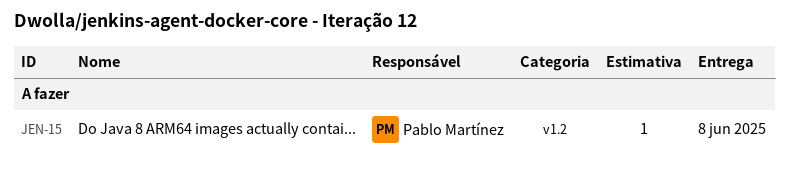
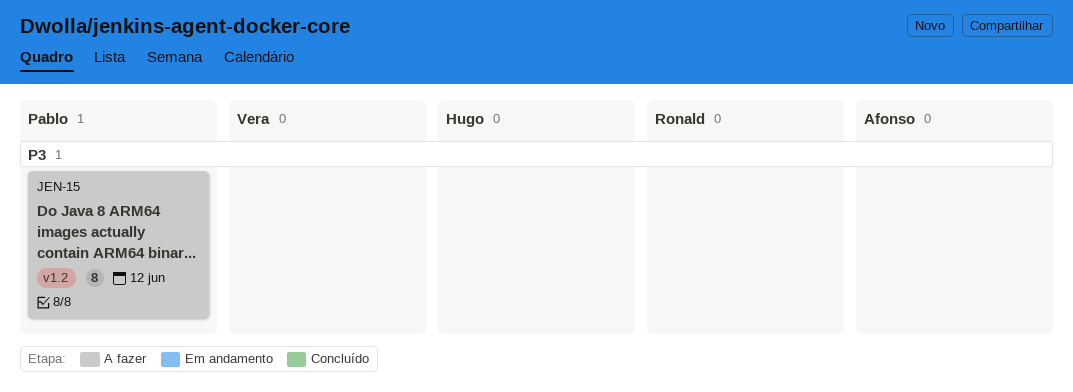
JEN-15, estimate: 1 -> 8
JEN-15, due: Jun 8 -> Jun 12

